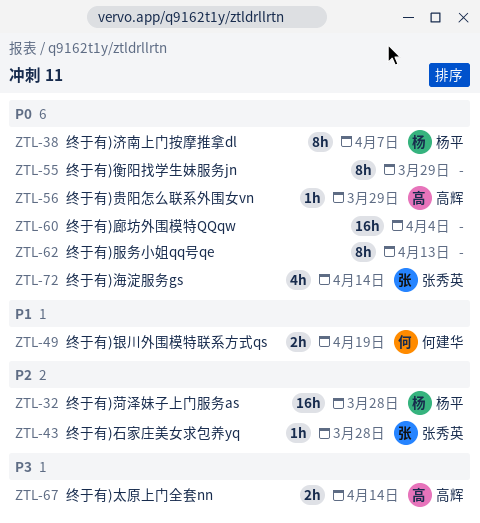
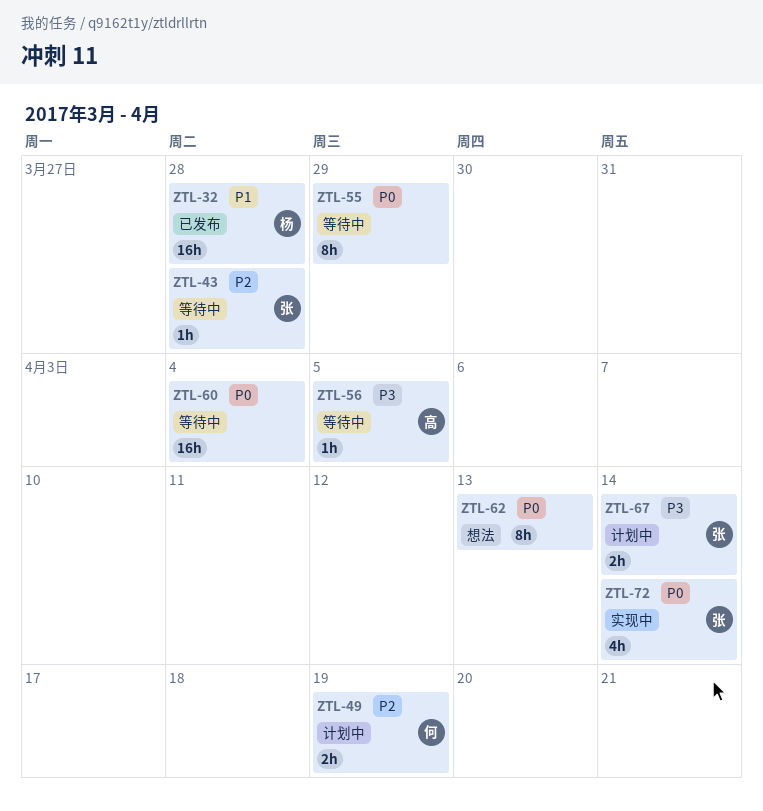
ZTL-32, priority: P2 -> P1
ZTL-38: present -> none
ZTL-49, priority: P1 -> P2
ZTL-56, priority: P0 -> P3
ZTL-56, due: Mar 29 -> Apr 5
ZTL-67, owner: 高辉 -> 张秀英

